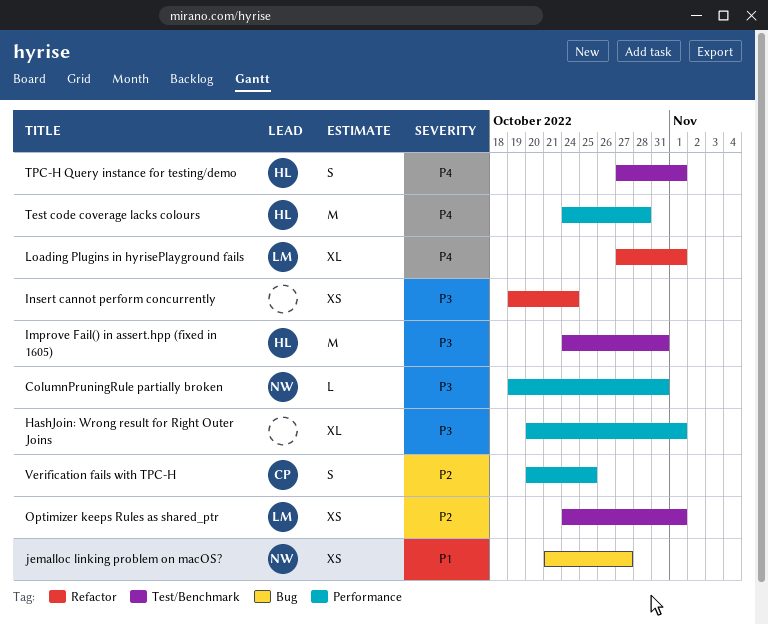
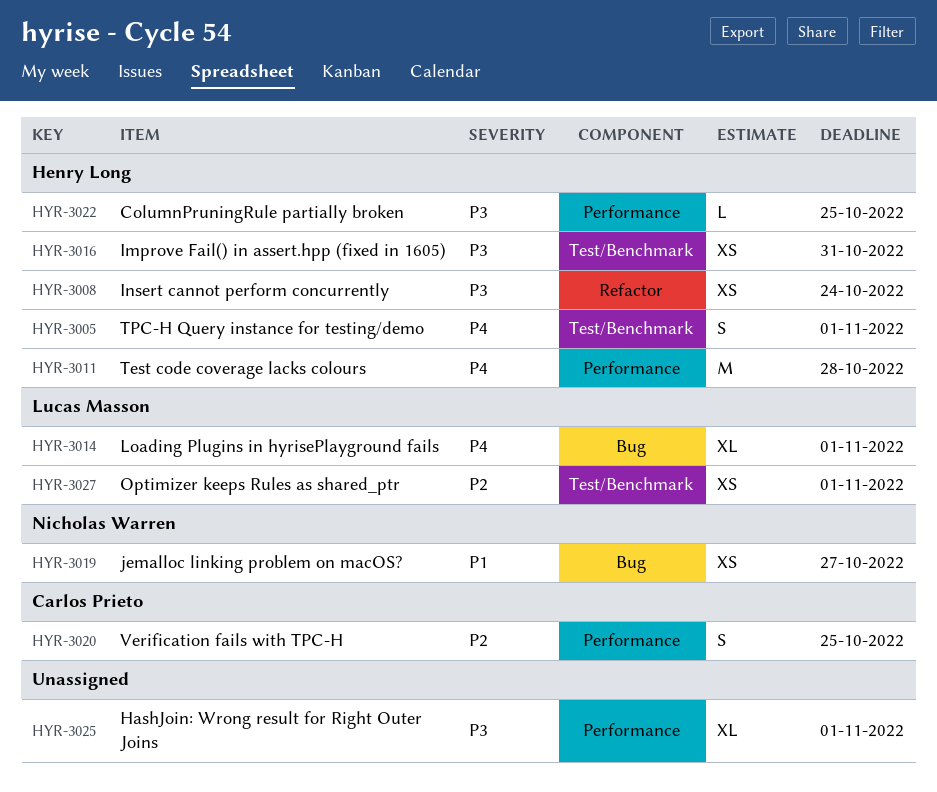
ColumnPruningRule partially broken, owner: Nicholas Warren -> Henry Long
ColumnPruningRule partially broken, due: Oct 31 -> Oct 25
Improve Fail() in assert.hpp (fixed in 1605), estimate: M -> XS
Insert cannot perform concurrently, owner: none -> Henry Long
Loading Plugins in hyrisePlayground fails, label: Refactor -> Bug

